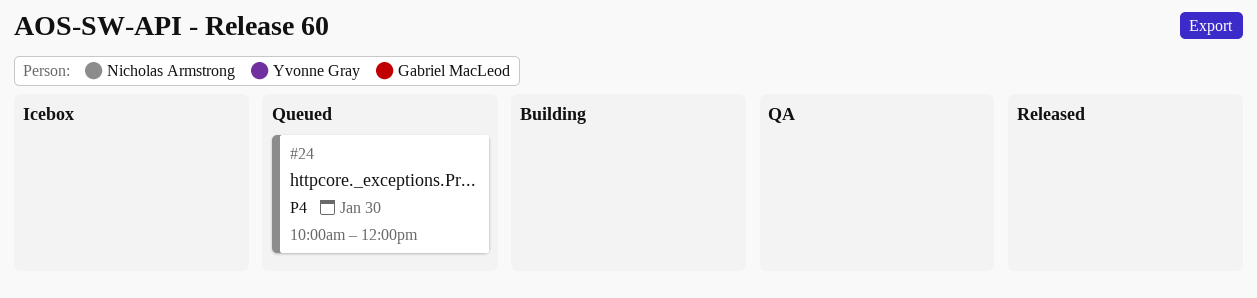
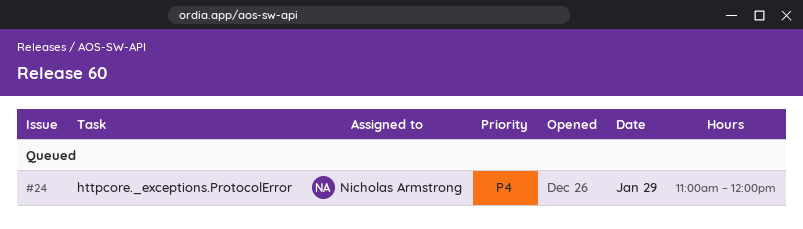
#24, day: Jan 30 -> Jan 29
#24, begins: 10:00 -> 11:00

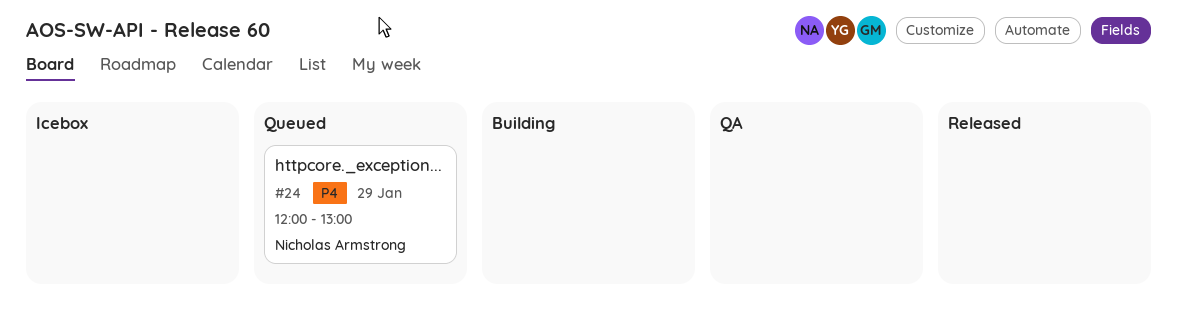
#24, begins: 11:00 -> 12:00
#24, ends: 12:00 -> 13:00

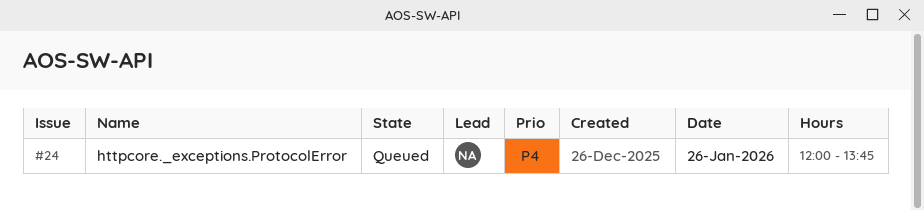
#24, day: Jan 29 -> Jan 26
#24, ends: 13:00 -> 13:45

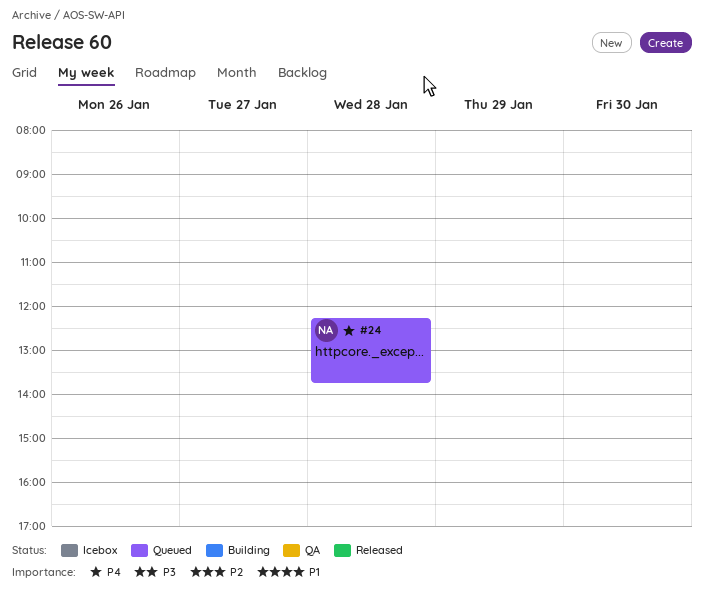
#24, day: Jan 26 -> Jan 28
#24, begins: 12:00 -> 12:15

